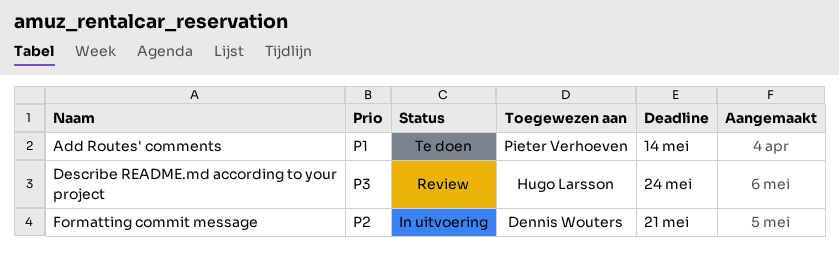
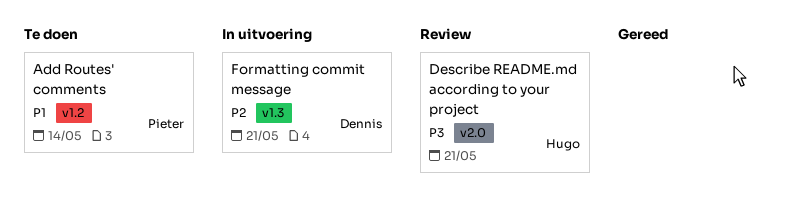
Describe README.md according to your project, due: May 24 -> May 21

